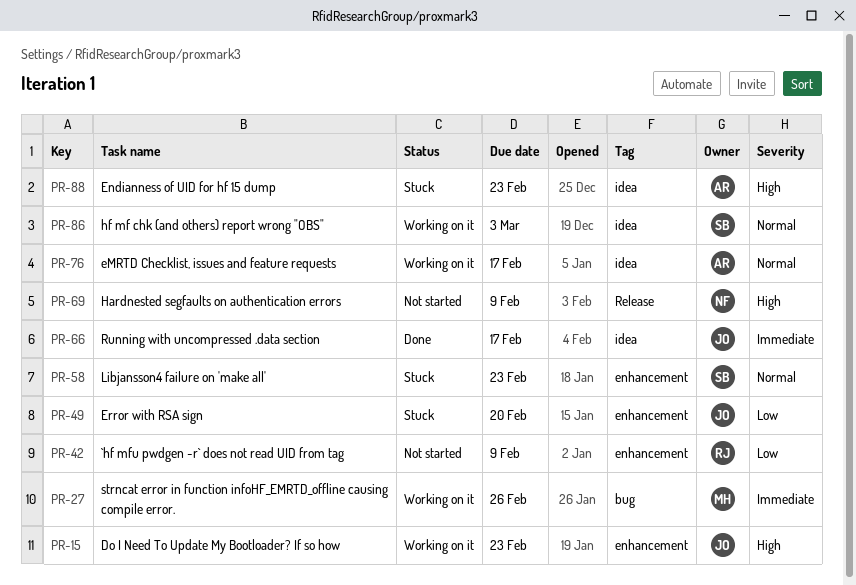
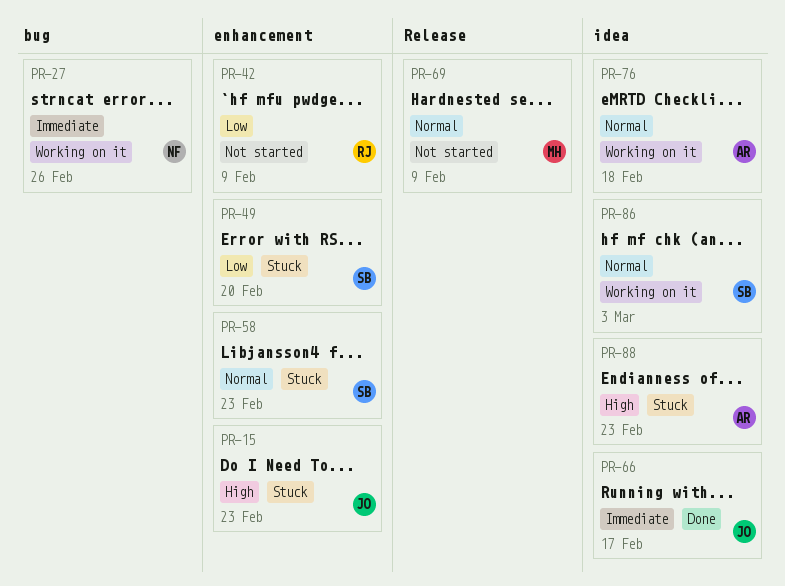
PR-15, status: Working on it -> Stuck
PR-27, owner: MH -> NF
PR-49, owner: JO -> SB
PR-69, owner: NF -> MH
PR-69, priority: High -> Normal
PR-76, due: Feb 17 -> Feb 18

